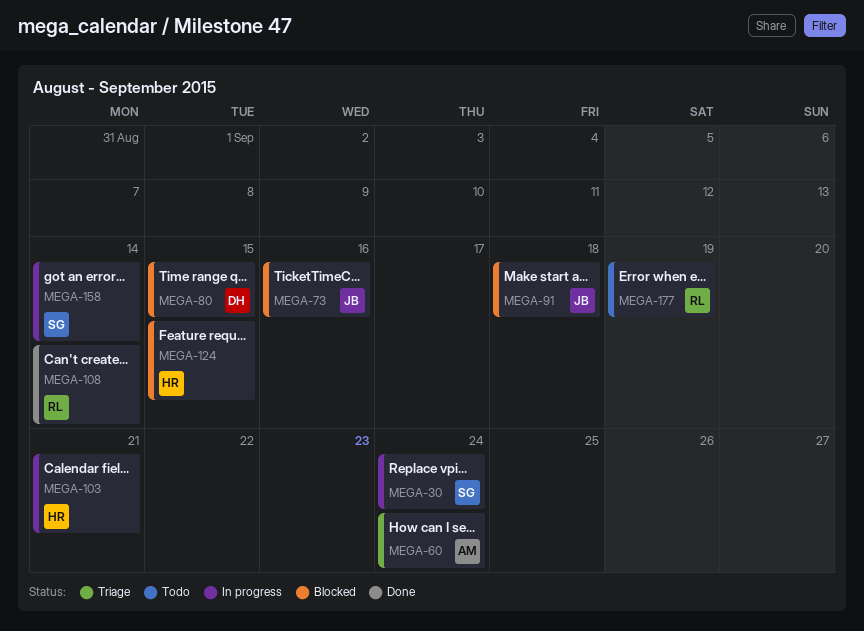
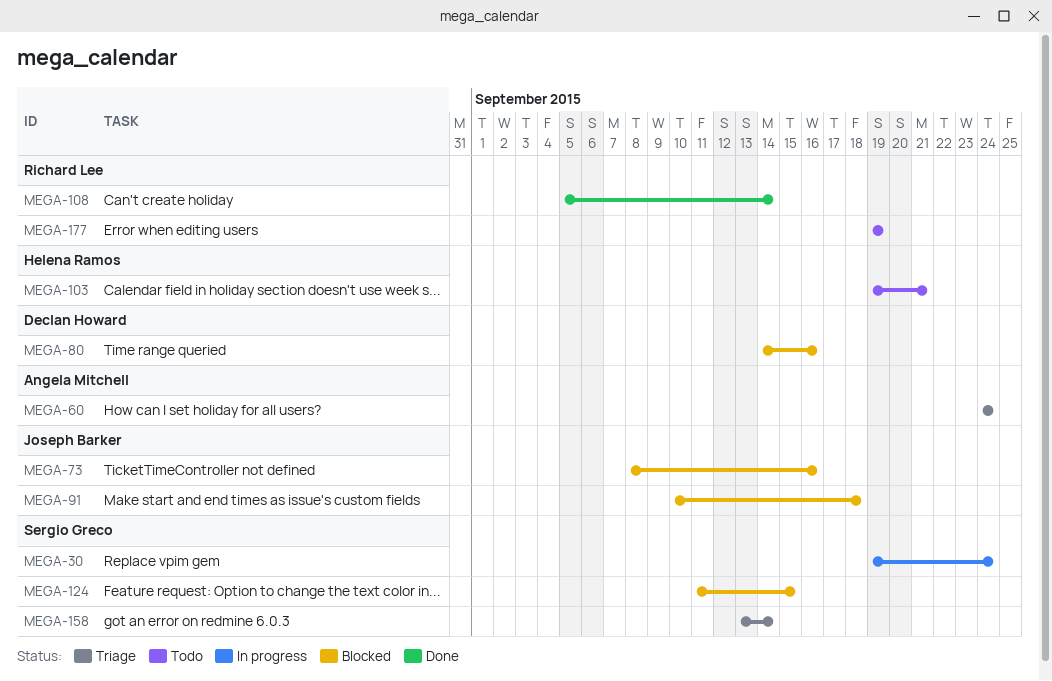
MEGA-80, due: Sep 15 -> Sep 16
MEGA-103, status: In progress -> Todo
MEGA-124, owner: Helena Ramos -> Sergio Greco
MEGA-158, status: In progress -> Triage

